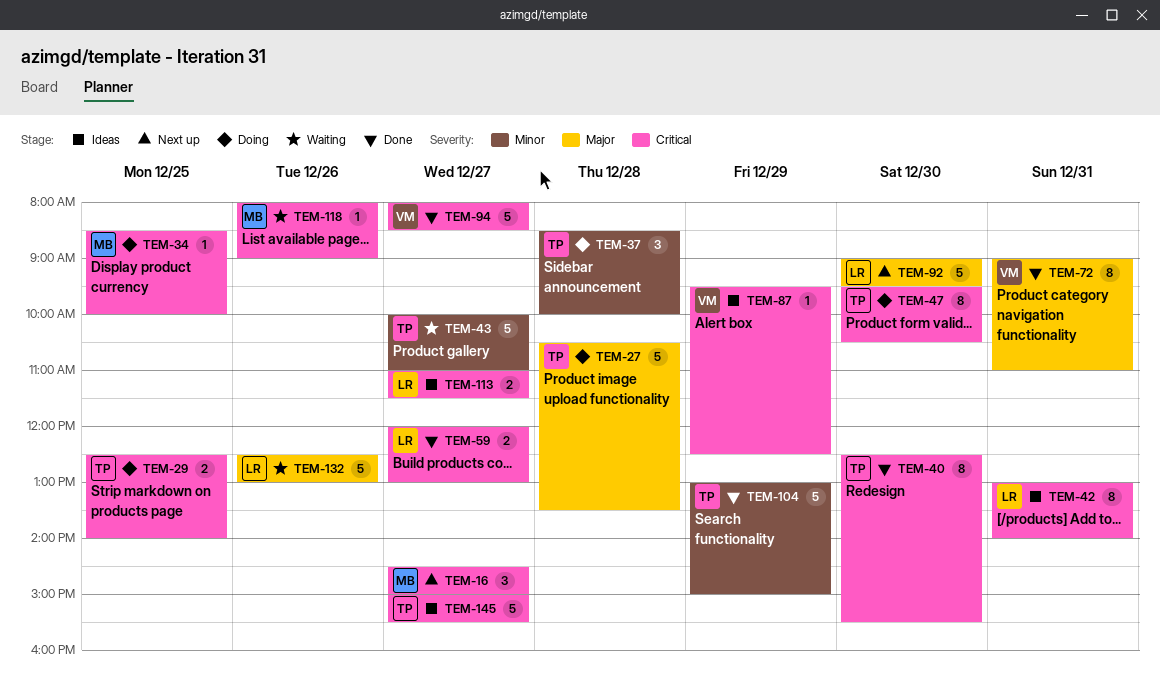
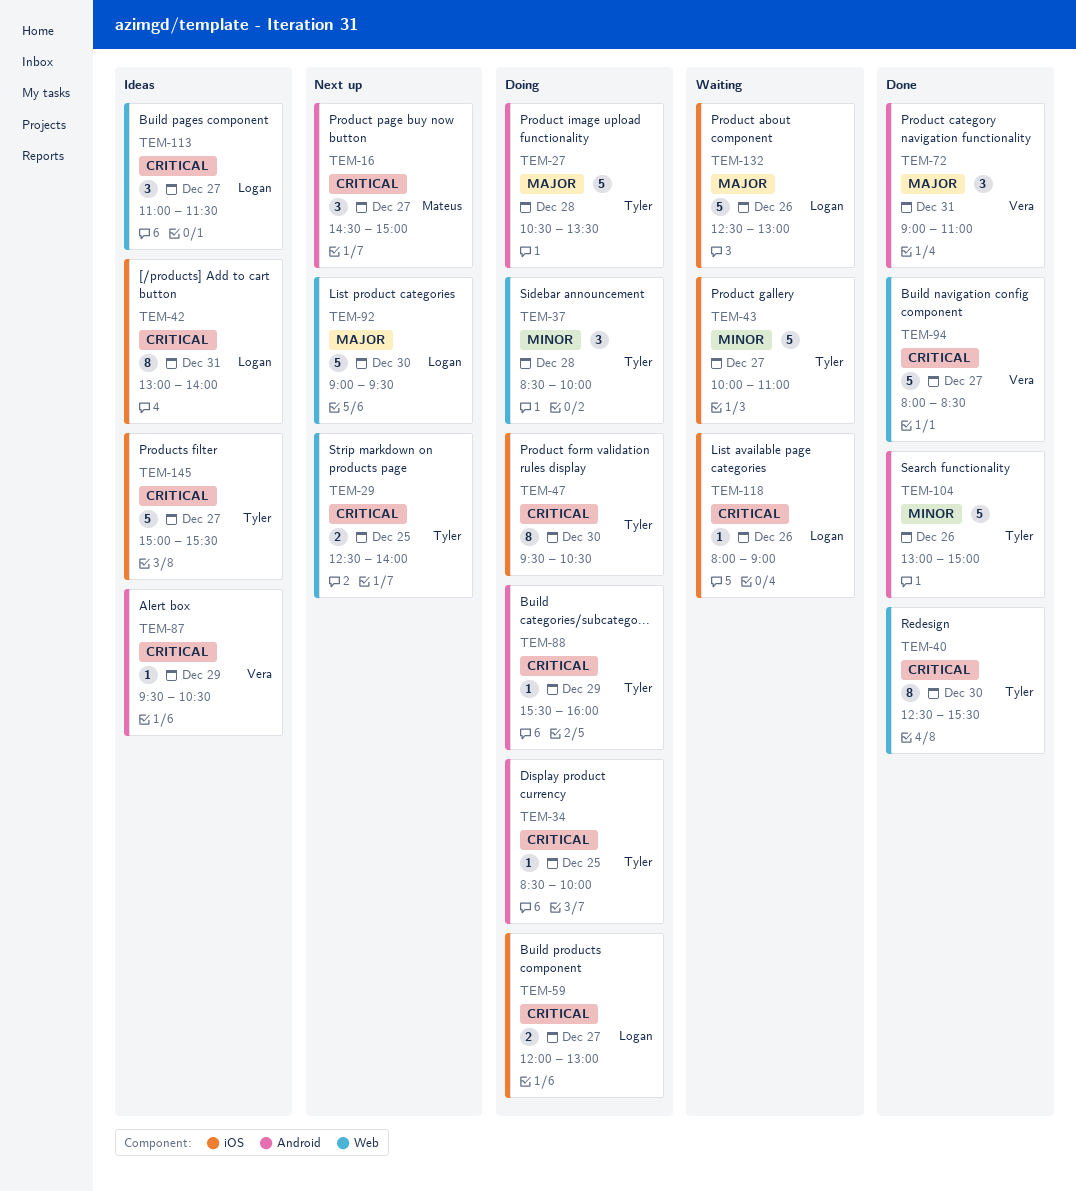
TEM-29, status: Doing -> Next up
TEM-34, owner: Mateus -> Tyler
TEM-59, status: Done -> Doing
TEM-72, estimate: 8 -> 3
TEM-87, ends: 12:30 -> 10:30
TEM-88: none -> present
TEM-104, day: Dec 29 -> Dec 26
TEM-113, estimate: 2 -> 3
TEM-118, owner: Mateus -> Logan

